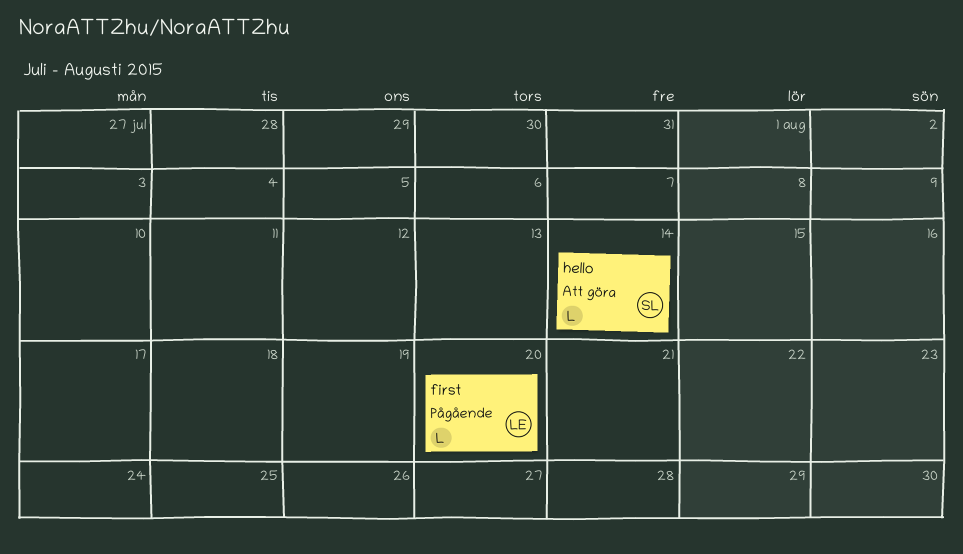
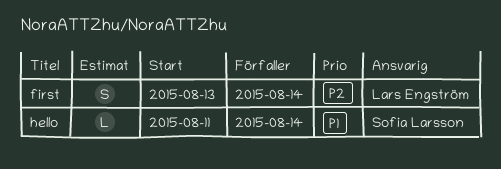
first, estimate: L -> S
first, due: Aug 20 -> Aug 14

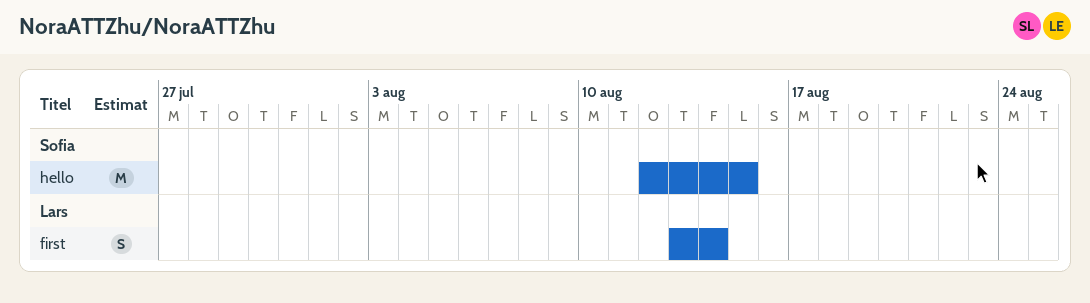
hello, estimate: L -> M
hello, start: Aug 11 -> Aug 12
hello, due: Aug 14 -> Aug 15

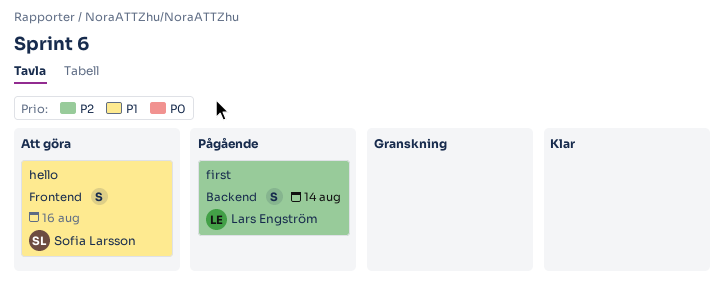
hello, estimate: M -> S
hello, due: Aug 15 -> Aug 16

